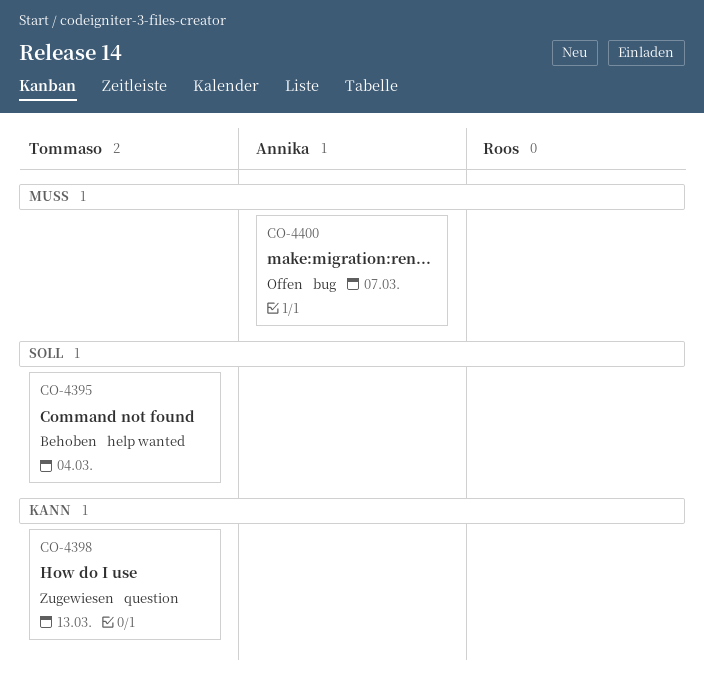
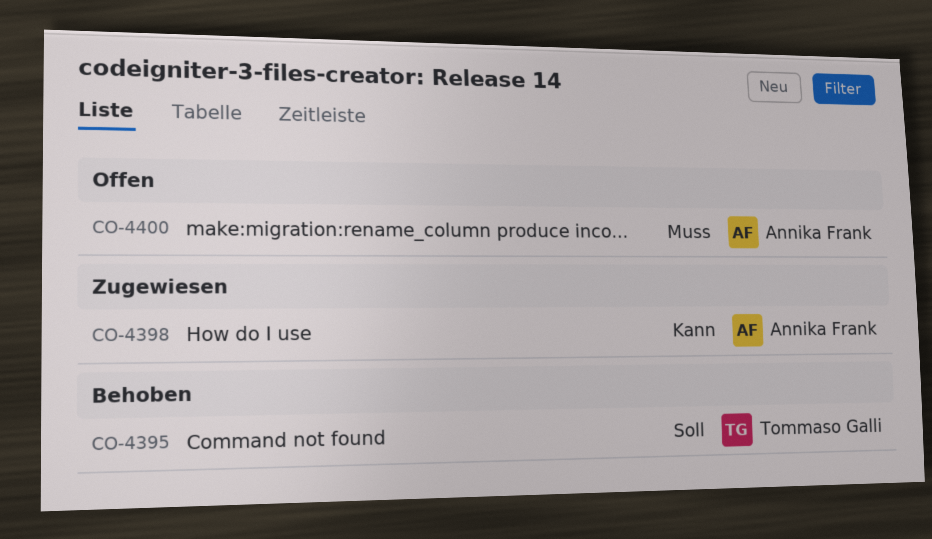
CO-4398, owner: Tommaso Galli -> Annika Frank

